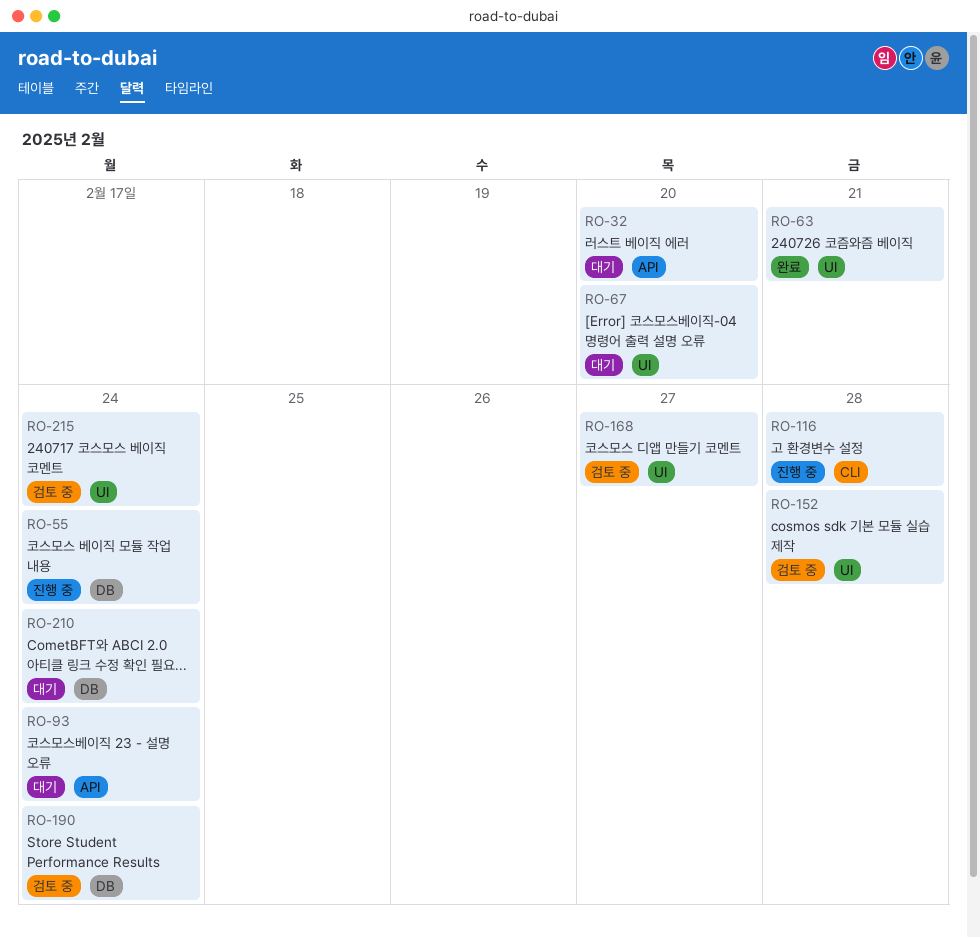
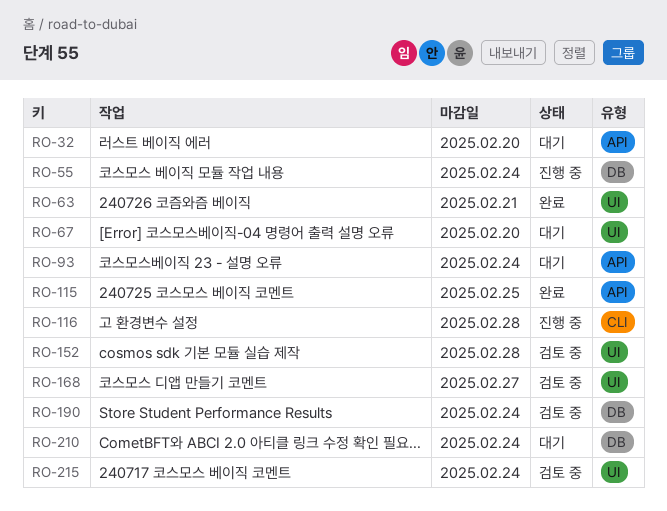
RO-115: none -> present

